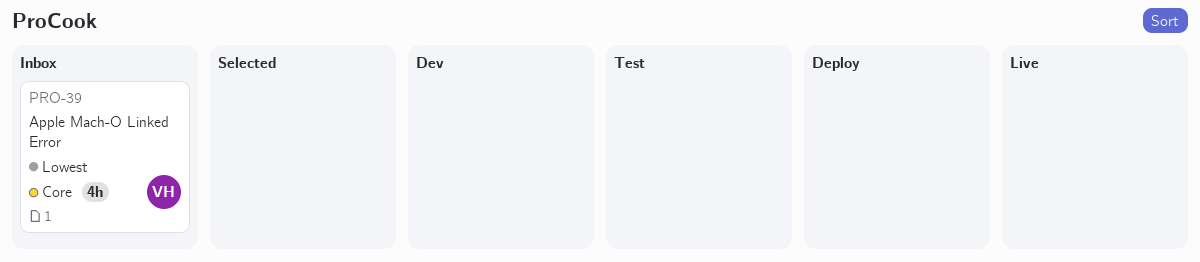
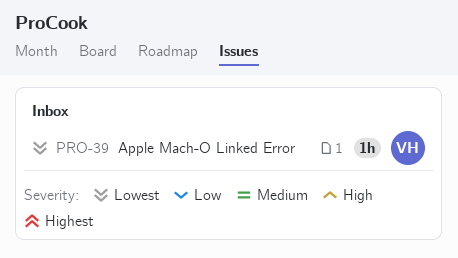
PRO-39, estimate: 4h -> 1h

